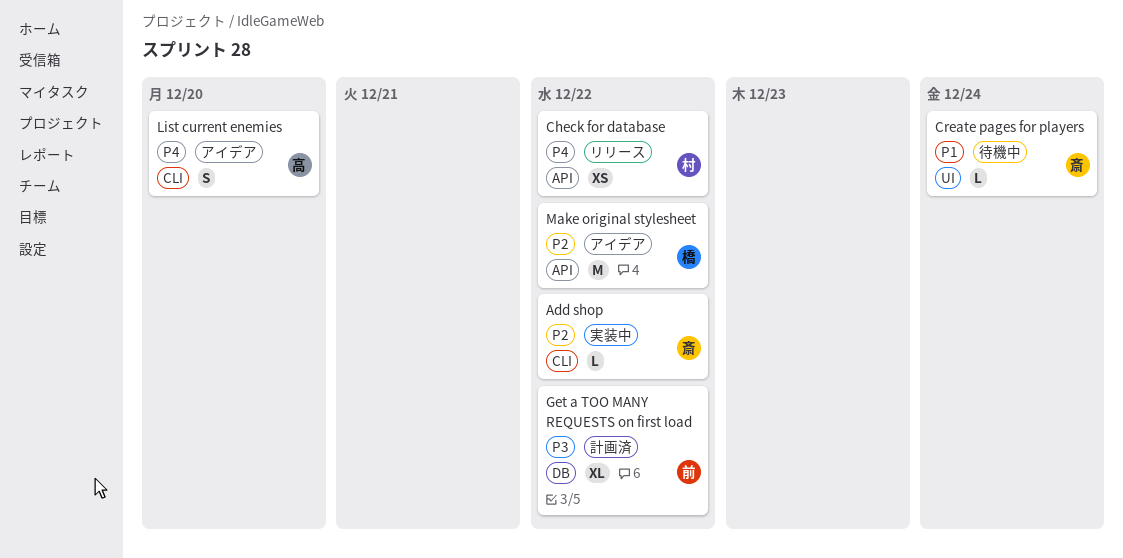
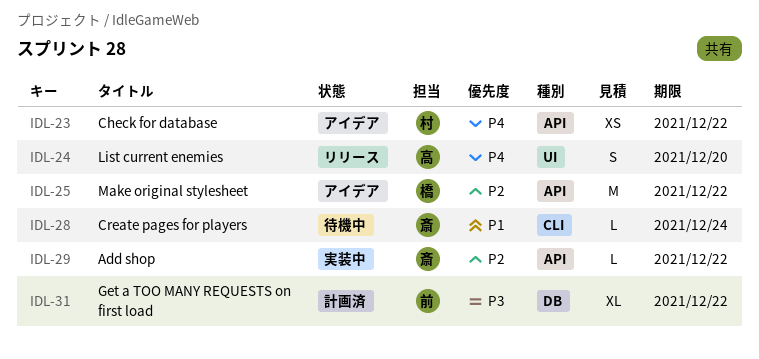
Add shop, label: CLI -> API
Check for database, status: リリース -> アイデア
Create pages for players, label: UI -> CLI
List current enemies, status: アイデア -> リリース
List current enemies, label: CLI -> UI

